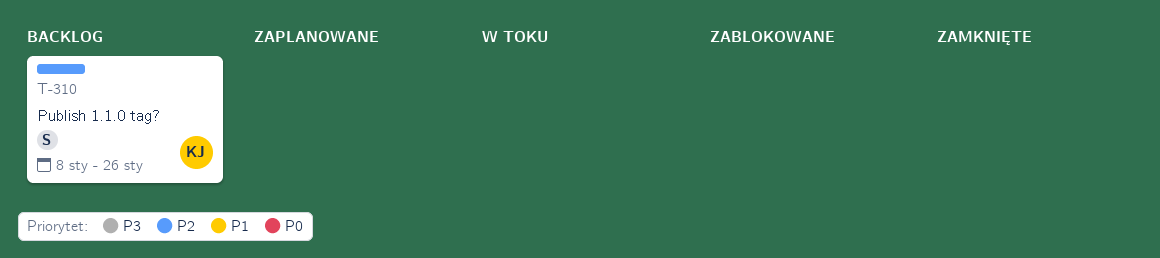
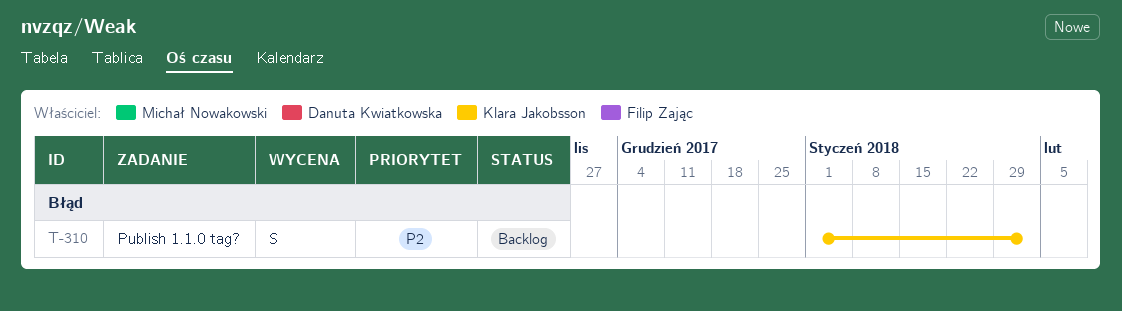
T-310, start: Jan 8 -> Jan 1
T-310, due: Jan 26 -> Feb 2

